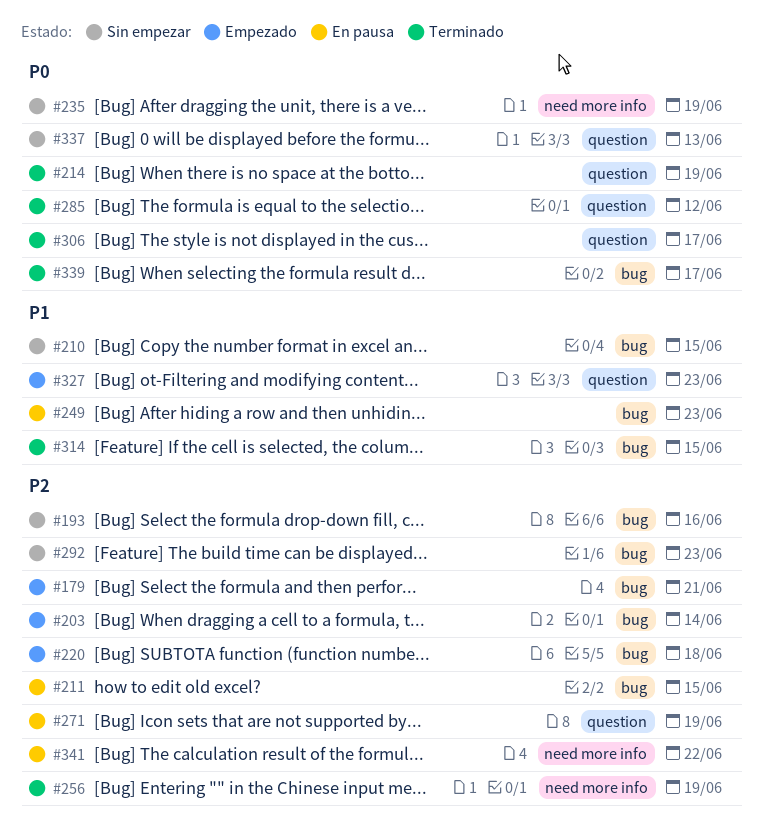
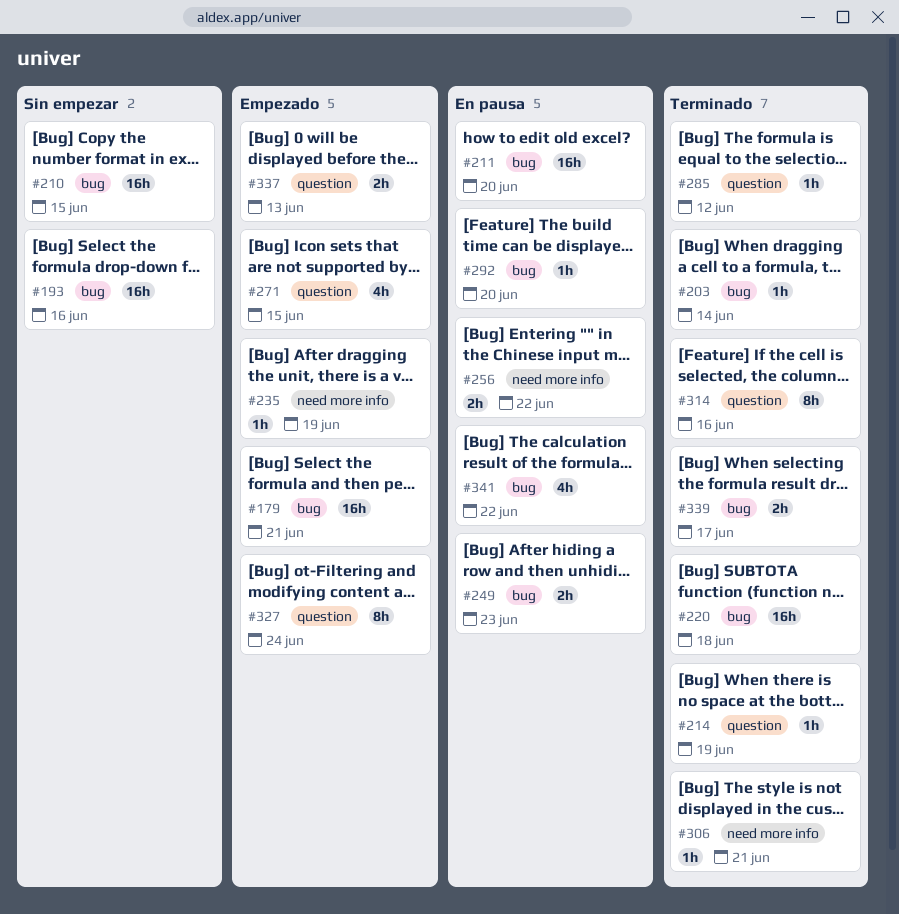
#203, status: Empezado -> Terminado
#211, due: Jun 15 -> Jun 20
#220, status: Empezado -> Terminado
#235, status: Sin empezar -> Empezado
#256, status: Terminado -> En pausa
#256, due: Jun 19 -> Jun 22
#271, status: En pausa -> Empezado
#271, due: Jun 19 -> Jun 15
#292, status: Sin empezar -> En pausa
#292, due: Jun 23 -> Jun 20
#306, label: question -> need more info
#306, due: Jun 17 -> Jun 21
#314, label: bug -> question
#314, due: Jun 15 -> Jun 16
#327, due: Jun 23 -> Jun 24
#337, status: Sin empezar -> Empezado
#341, label: need more info -> bug

